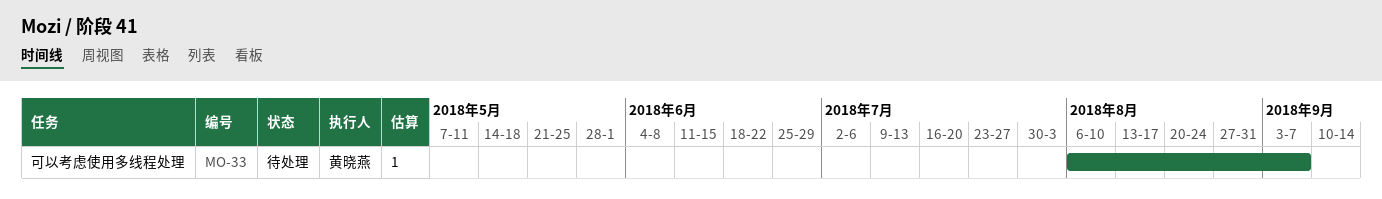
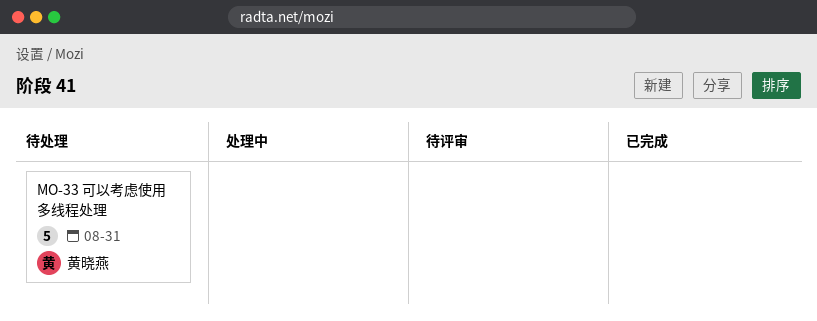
MO-33, estimate: 1 -> 5
MO-33, due: Sep 7 -> Aug 31

